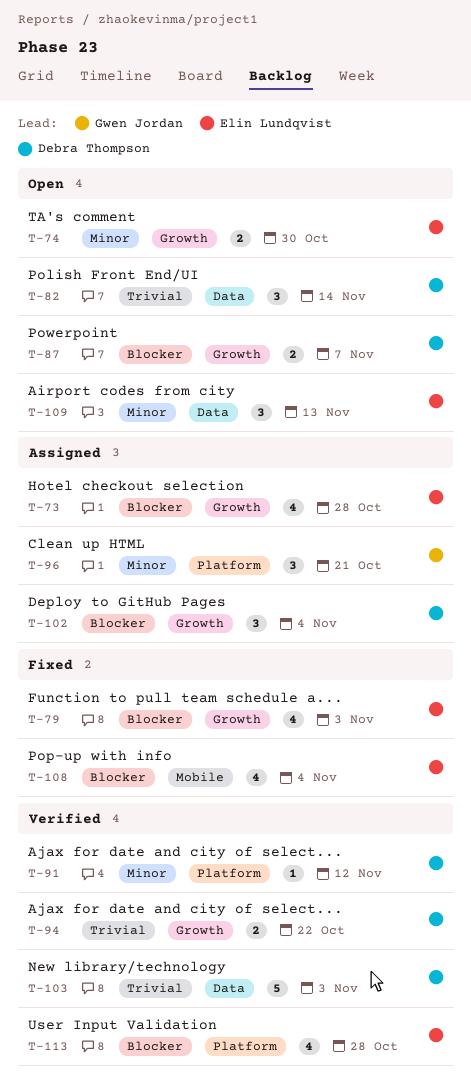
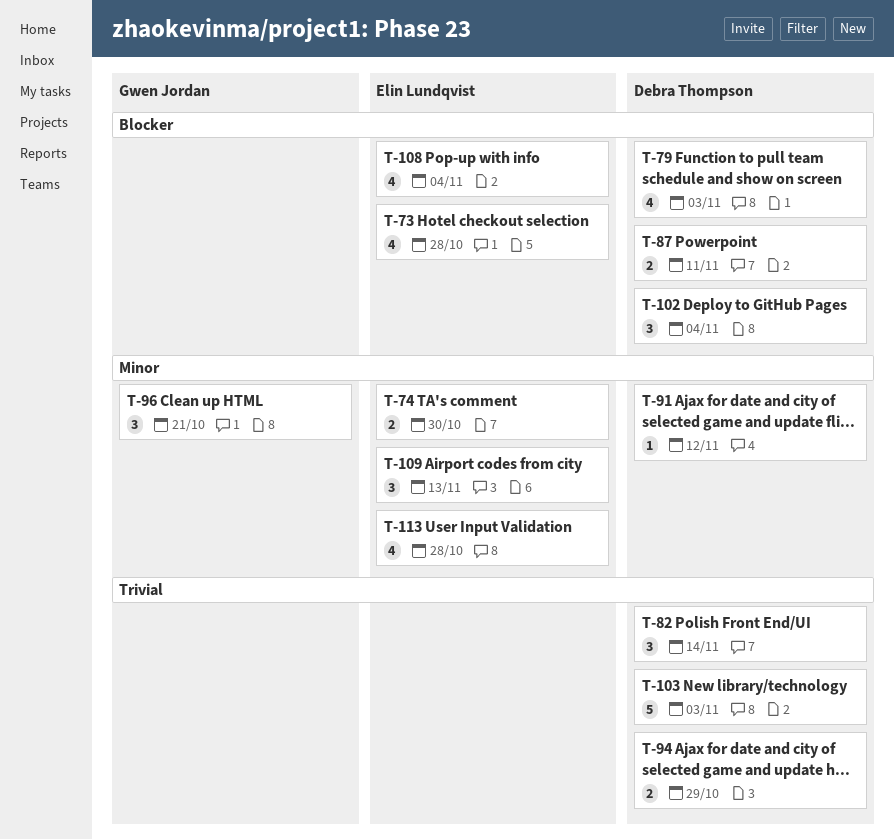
T-79, owner: Elin Lundqvist -> Debra Thompson
T-87, due: Nov 7 -> Nov 11
T-94, due: Oct 22 -> Oct 29
T-113, priority: Blocker -> Minor

